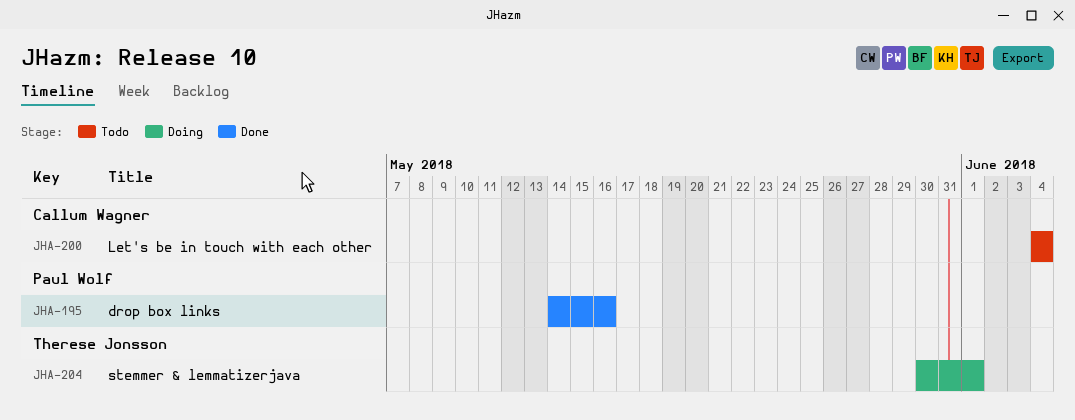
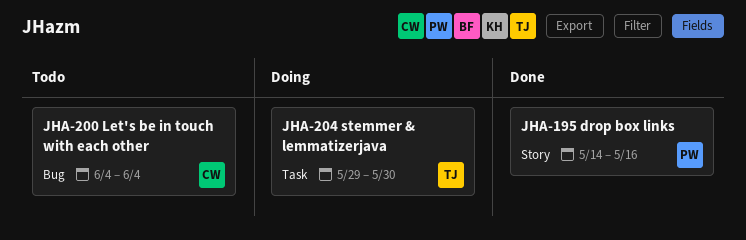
JHA-204, start: May 30 -> May 29
JHA-204, due: Jun 1 -> May 30

